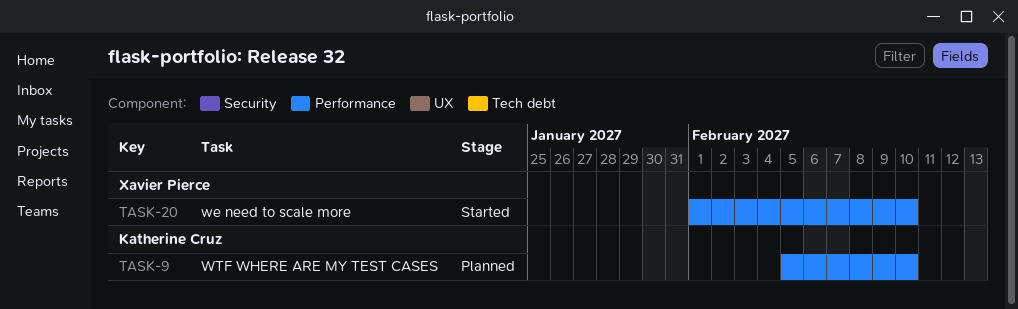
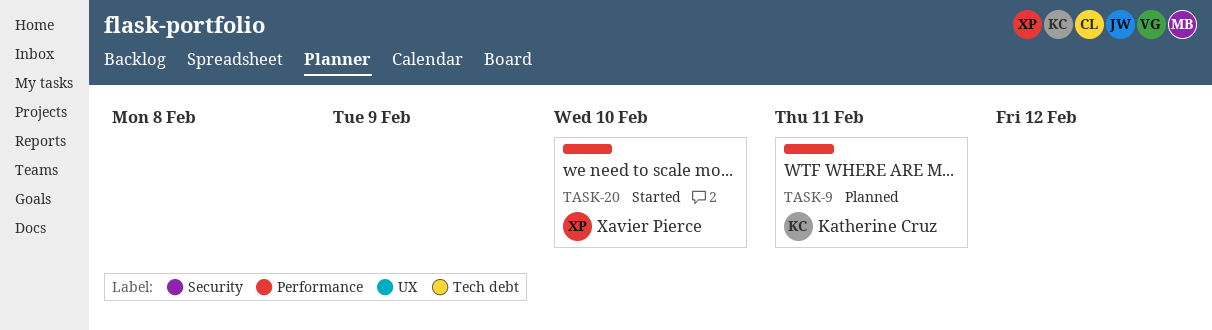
TASK-9, due: Feb 10 -> Feb 11

